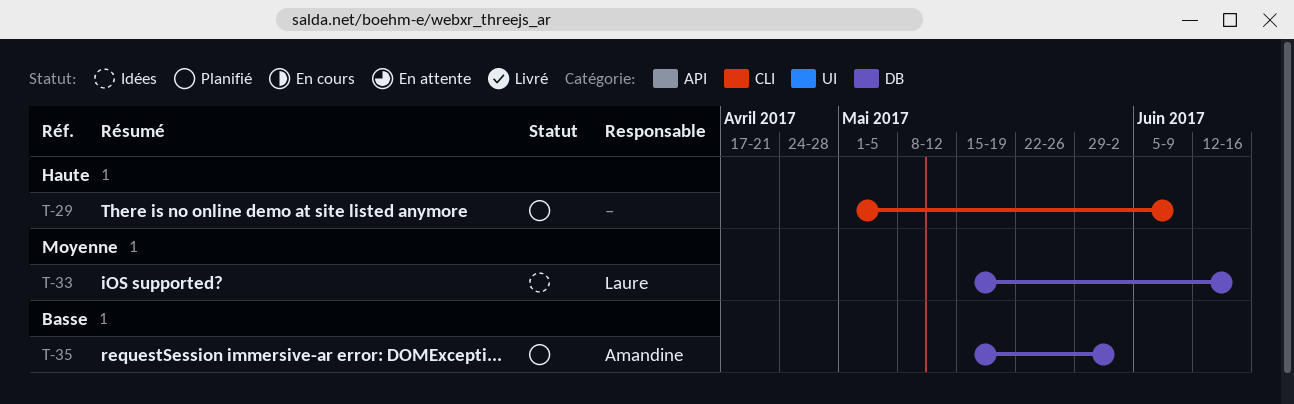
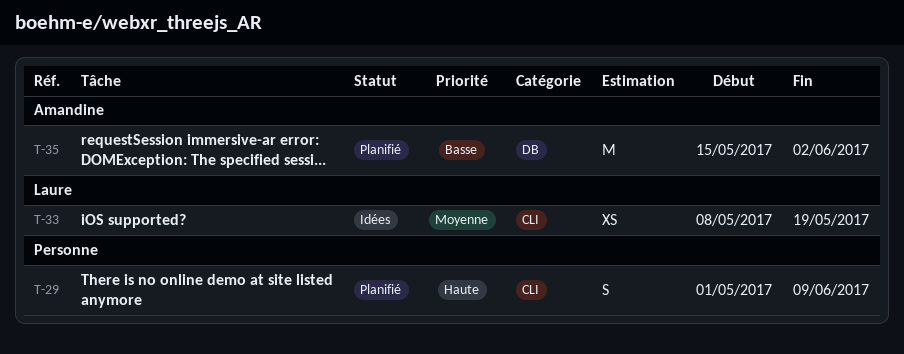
T-33, label: DB -> CLI
T-33, start: May 15 -> May 8
T-33, due: Jun 16 -> May 19

